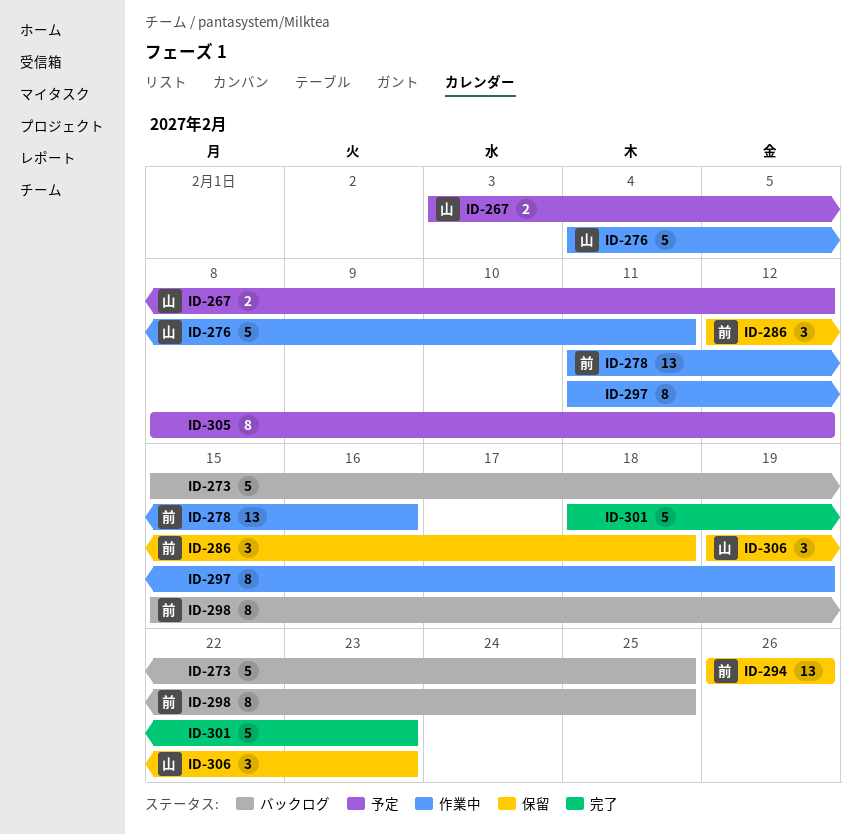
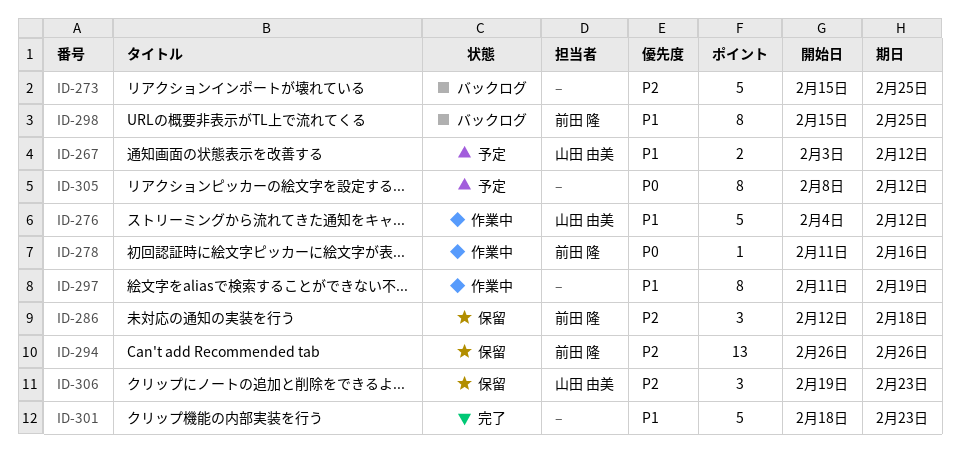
ID-276, due: Feb 11 -> Feb 12
ID-278, estimate: 13 -> 1

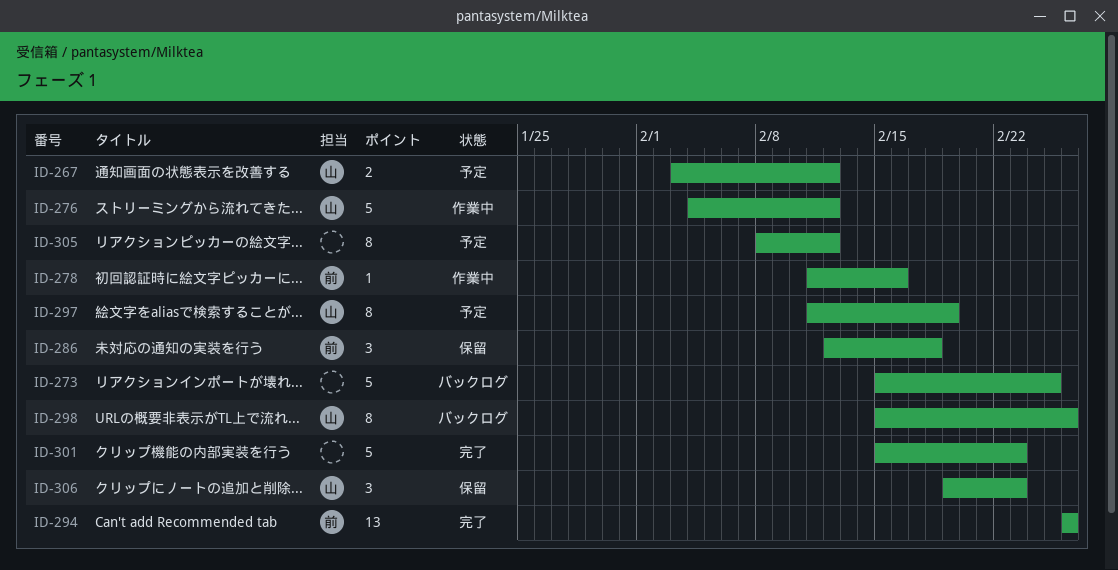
ID-294, status: 保留 -> 完了
ID-297, status: 作業中 -> 予定
ID-297, owner: none -> 山田 由美
ID-298, owner: 前田 隆 -> 山田 由美
ID-298, due: Feb 25 -> Feb 26
ID-301, start: Feb 18 -> Feb 15

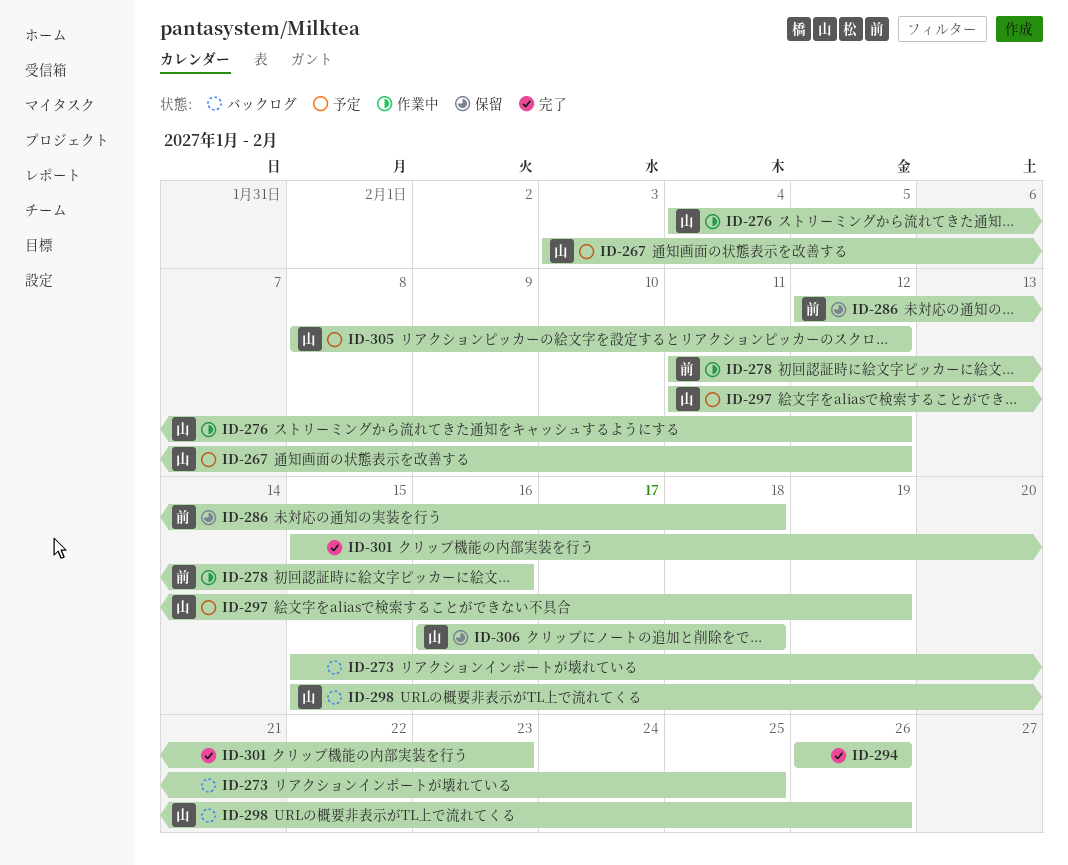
ID-294, owner: 前 -> none
ID-305, owner: none -> 山
ID-306, start: Feb 19 -> Feb 16
ID-306, due: Feb 23 -> Feb 18

